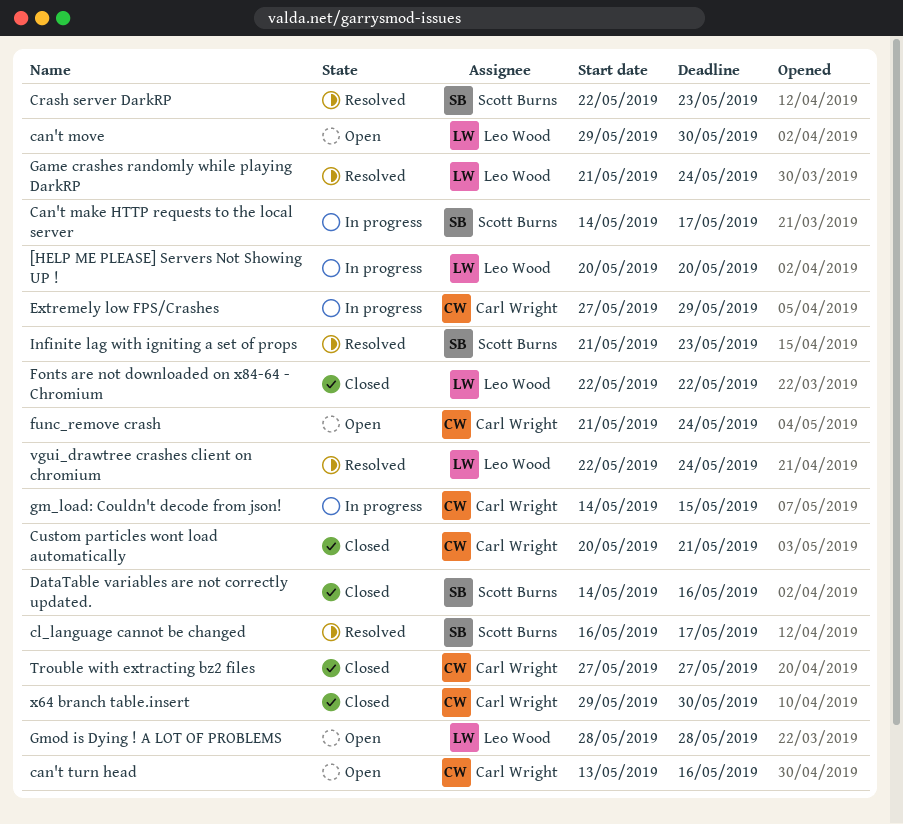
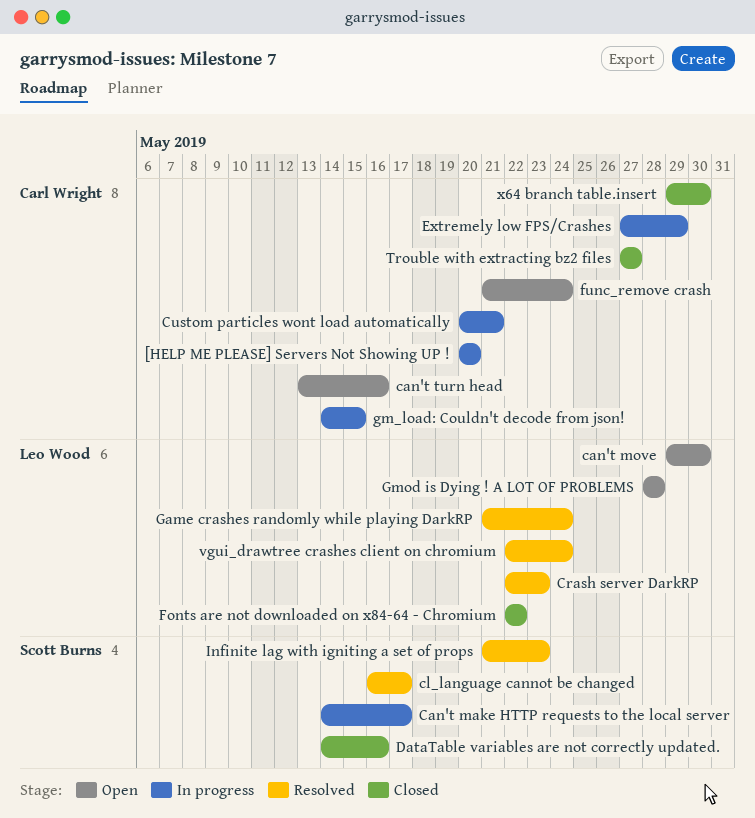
[HELP ME PLEASE] Servers Not Showing UP !, owner: Leo Wood -> Carl Wright
Crash server DarkRP, owner: Scott Burns -> Leo Wood
Custom particles wont load automatically, status: Closed -> In progress

